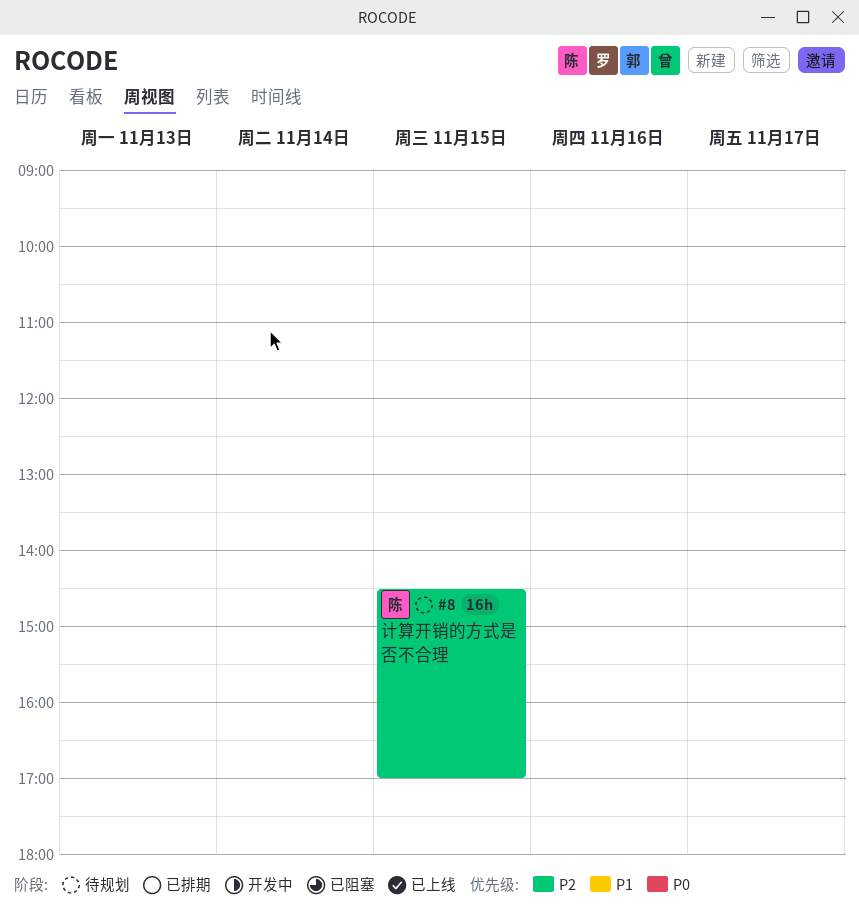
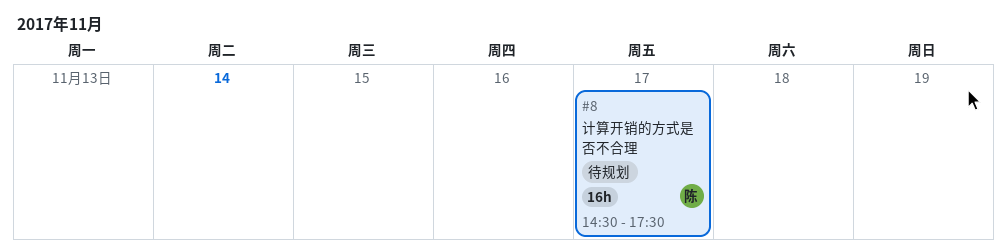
#8, day: Nov 15 -> Nov 17
#8, ends: 17:00 -> 17:30

